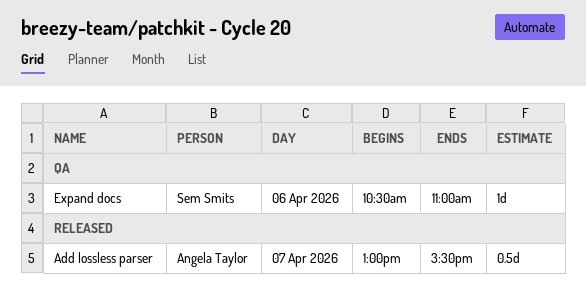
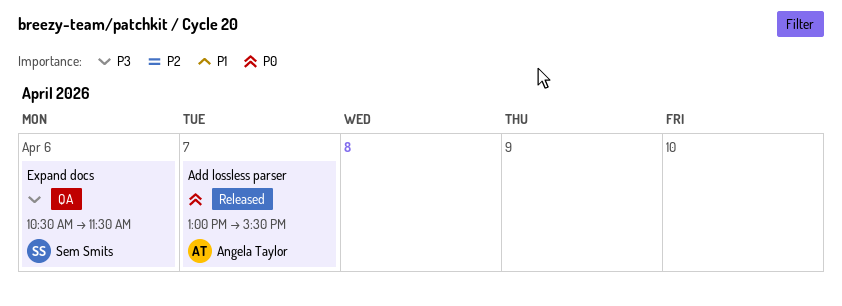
Expand docs, ends: 11:00 -> 11:30

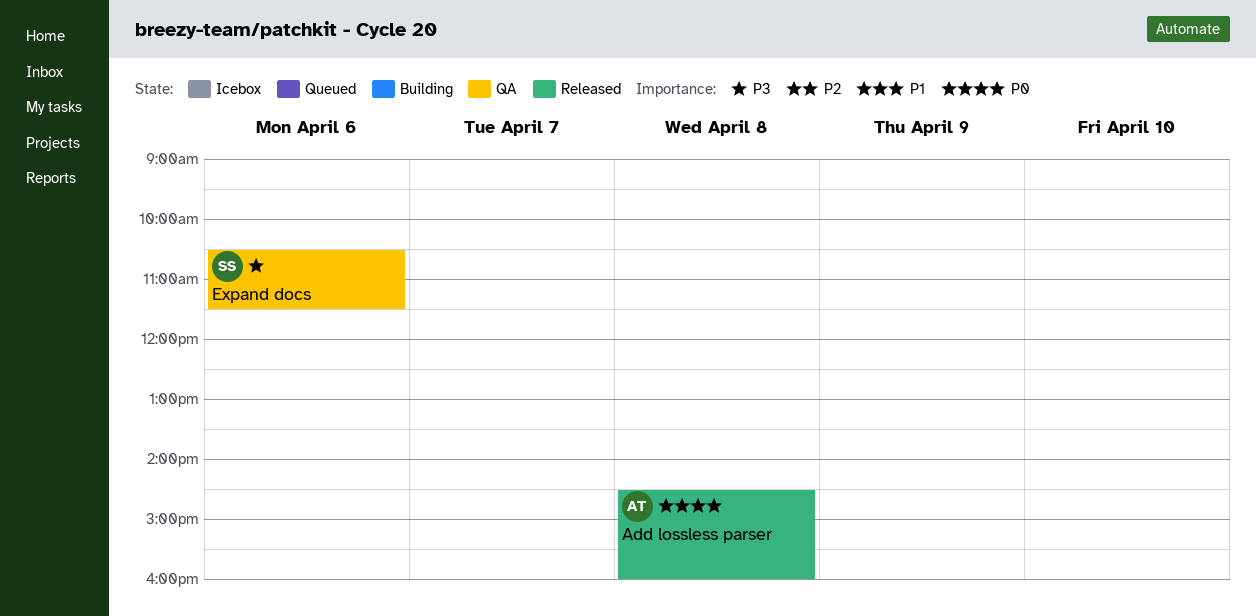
Add lossless parser, day: Apr 7 -> Apr 8
Add lossless parser, begins: 13:00 -> 14:30
Add lossless parser, ends: 15:30 -> 16:00

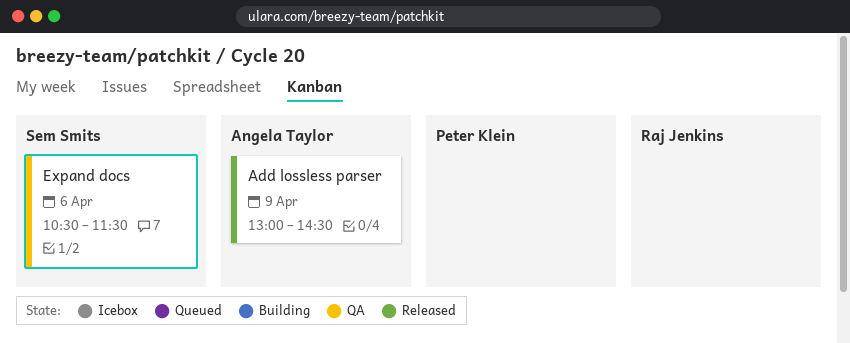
Add lossless parser, day: Apr 8 -> Apr 9
Add lossless parser, begins: 14:30 -> 13:00
Add lossless parser, ends: 16:00 -> 14:30

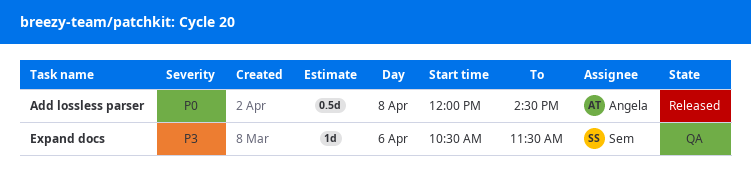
Add lossless parser, day: Apr 9 -> Apr 8
Add lossless parser, begins: 13:00 -> 12:00

